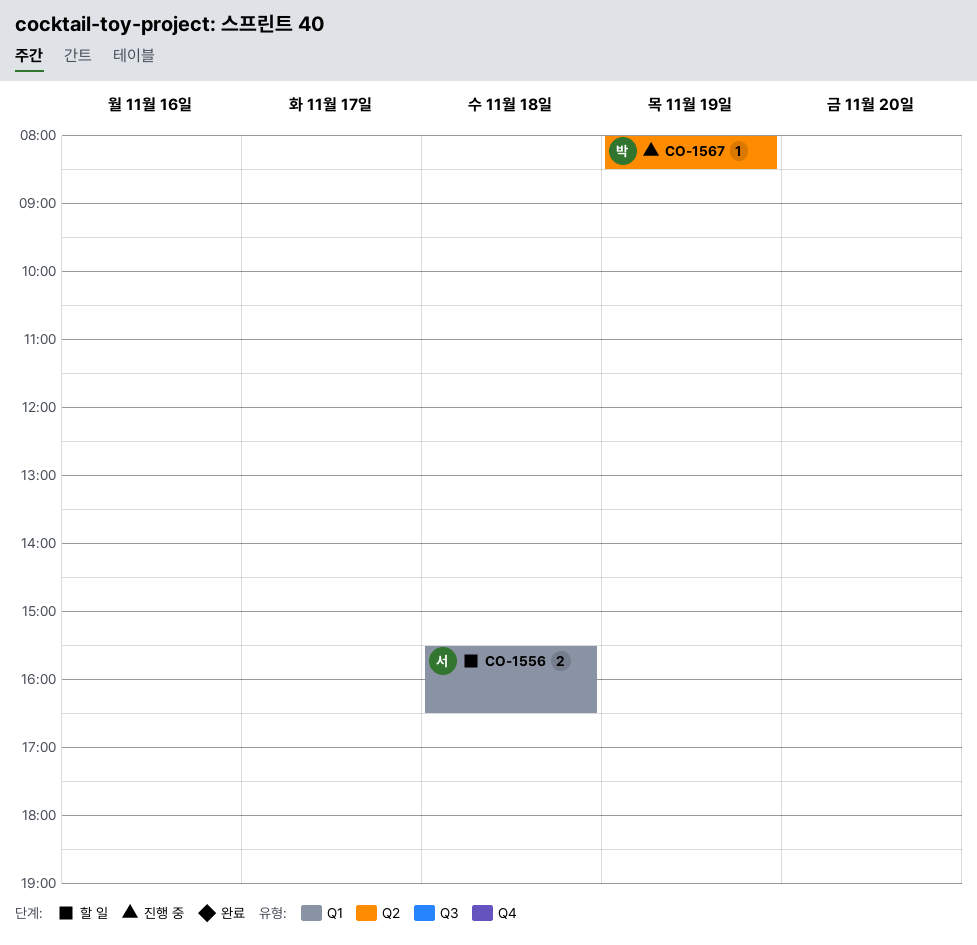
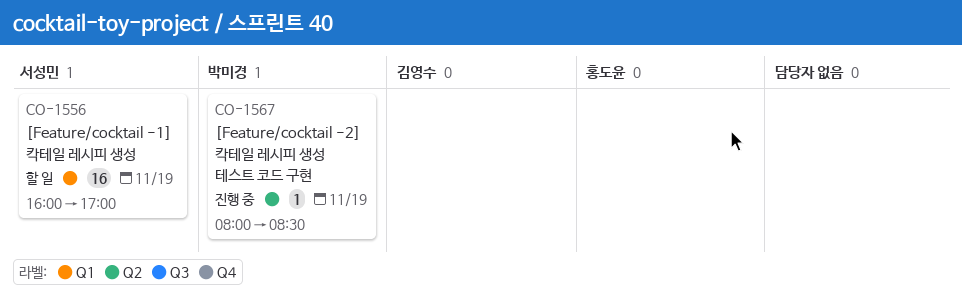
CO-1556, estimate: 2 -> 16
CO-1556, day: Nov 18 -> Nov 19
CO-1556, begins: 15:30 -> 16:00
CO-1556, ends: 16:30 -> 17:00

